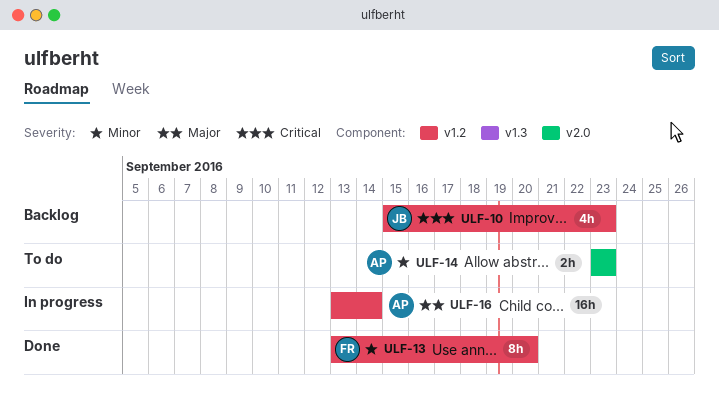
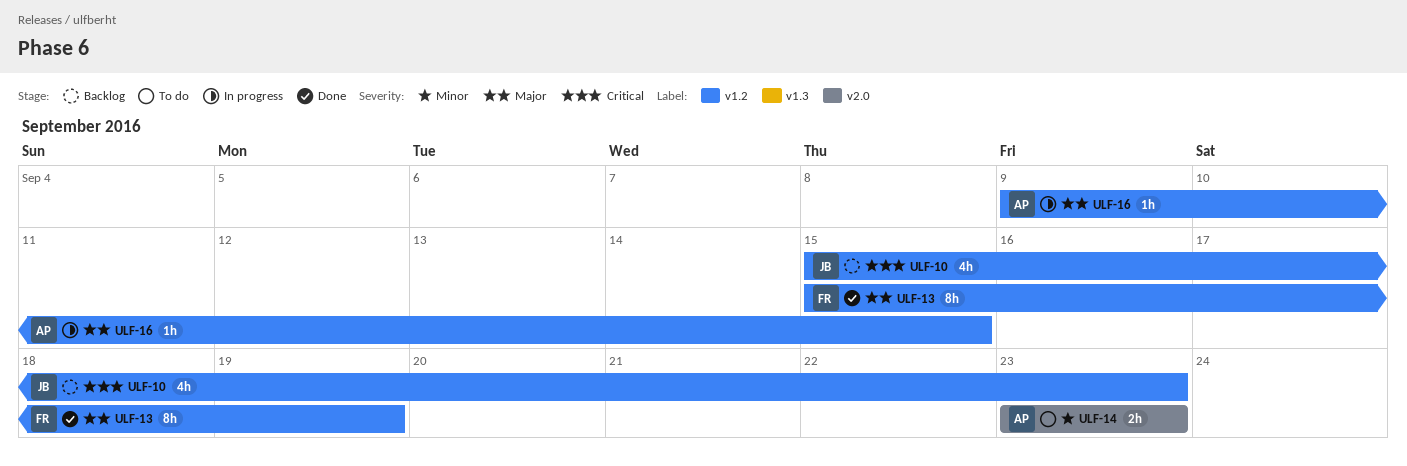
ULF-13, priority: Minor -> Major
ULF-13, start: Sep 13 -> Sep 15
ULF-13, due: Sep 20 -> Sep 19
ULF-16, estimate: 16h -> 1h
ULF-16, start: Sep 13 -> Sep 9
ULF-16, due: Sep 14 -> Sep 15

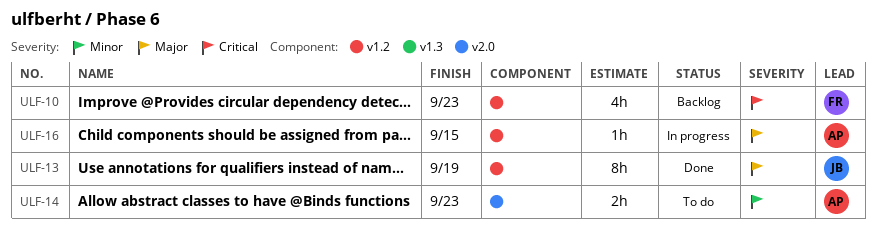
ULF-10, owner: JB -> FR
ULF-13, owner: FR -> JB

